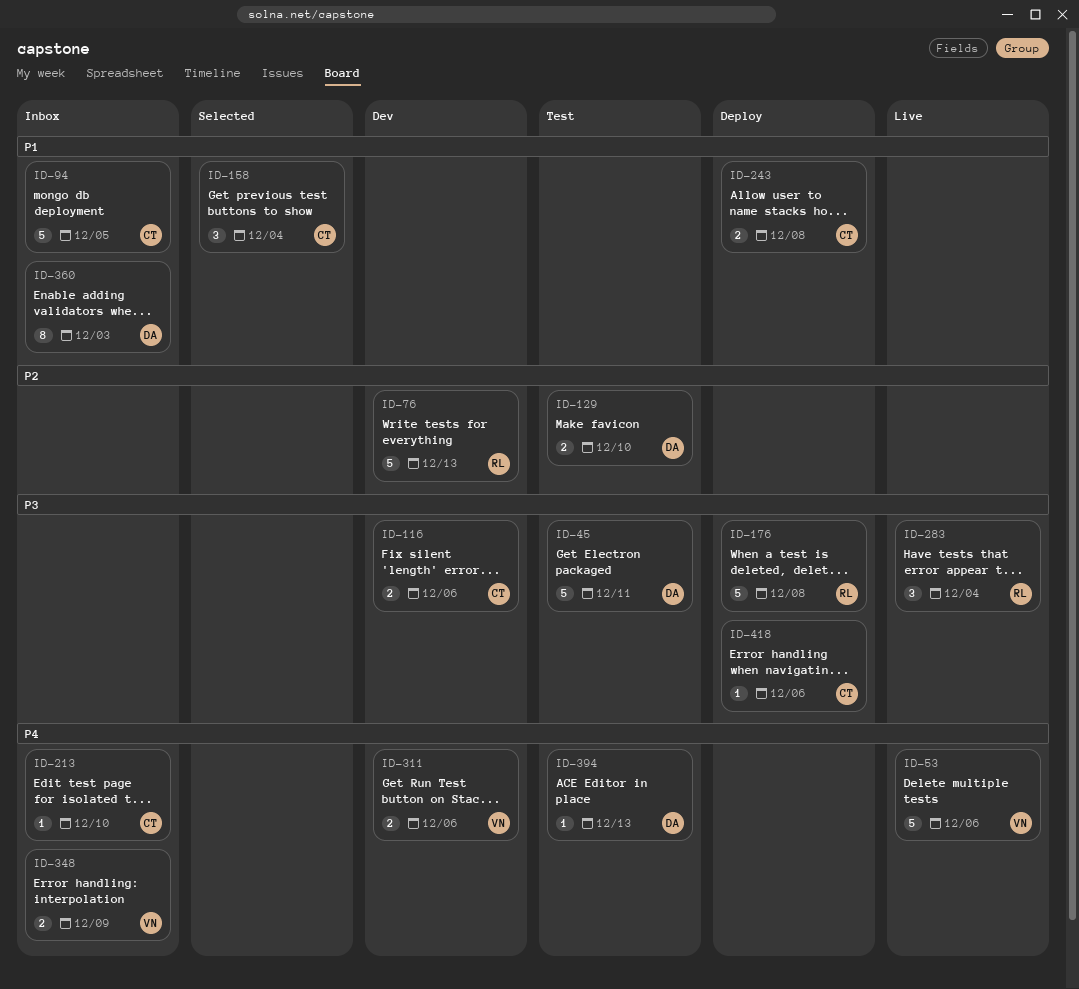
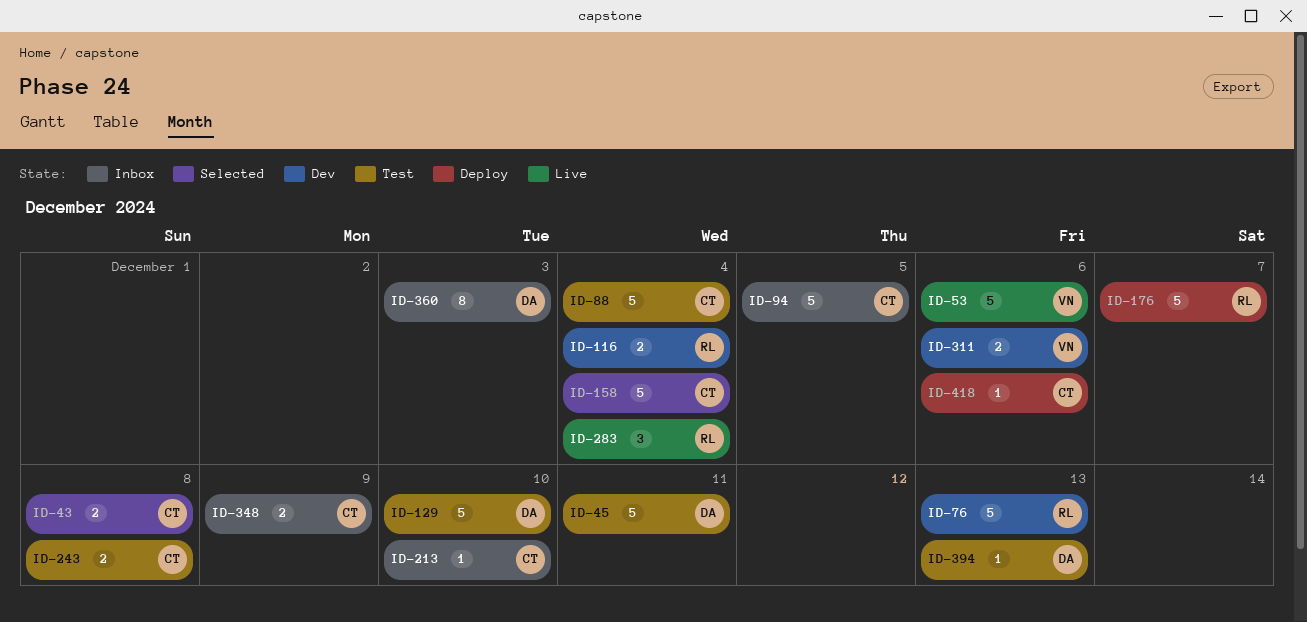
ID-43: none -> present
ID-88: none -> present
ID-116, owner: CT -> RL
ID-116, due: Dec 6 -> Dec 4
ID-129, estimate: 2 -> 5
ID-158, estimate: 3 -> 5
ID-176, due: Dec 8 -> Dec 7
ID-243, status: Deploy -> Test
ID-348, owner: VN -> CT

